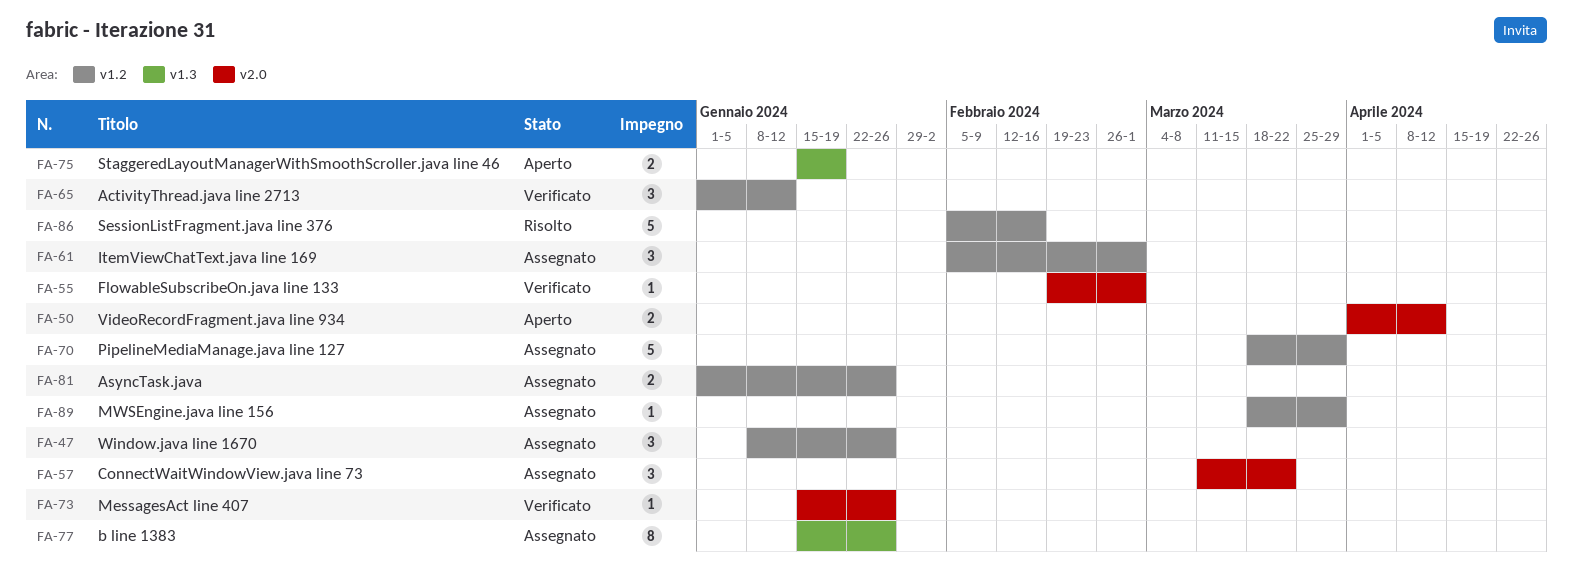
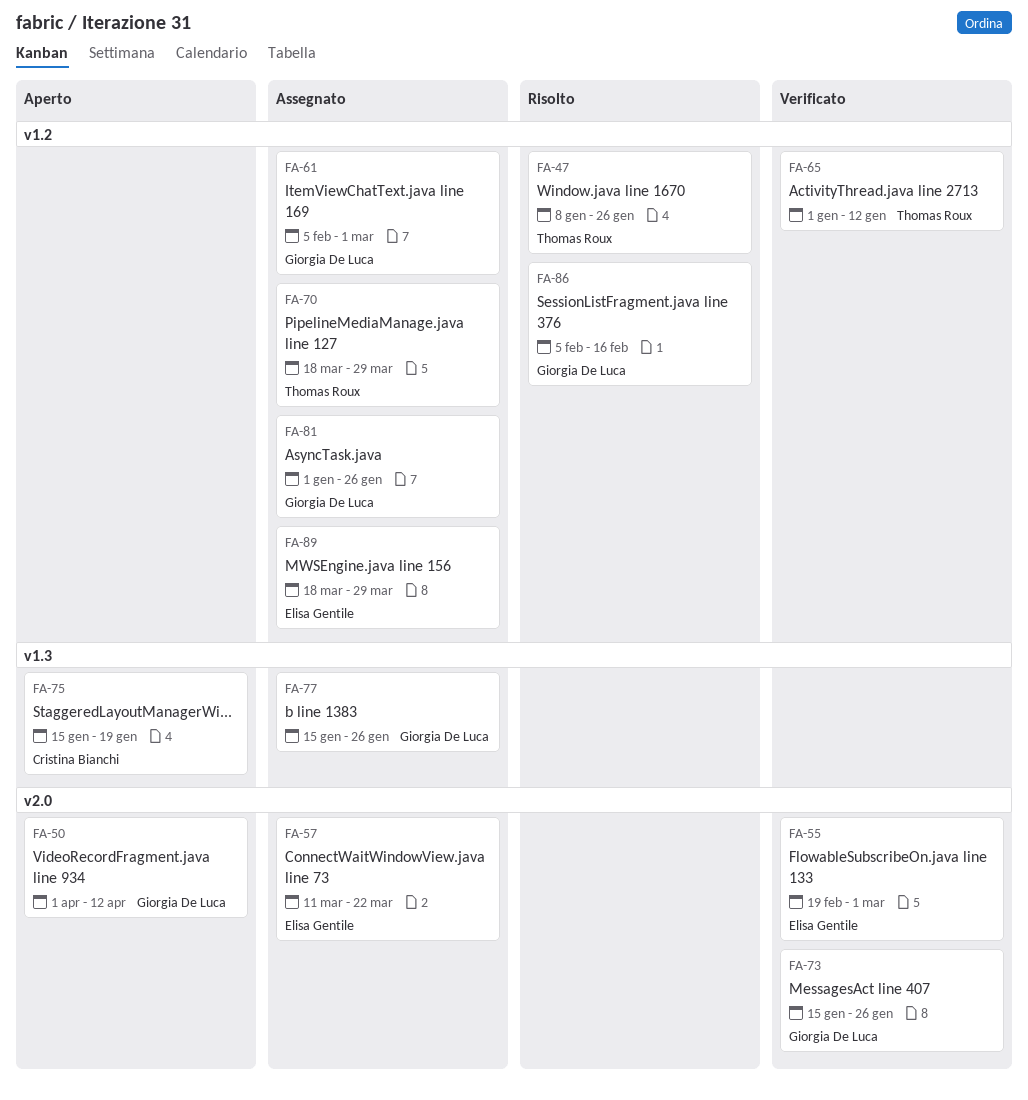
FA-47, status: Assegnato -> Risolto

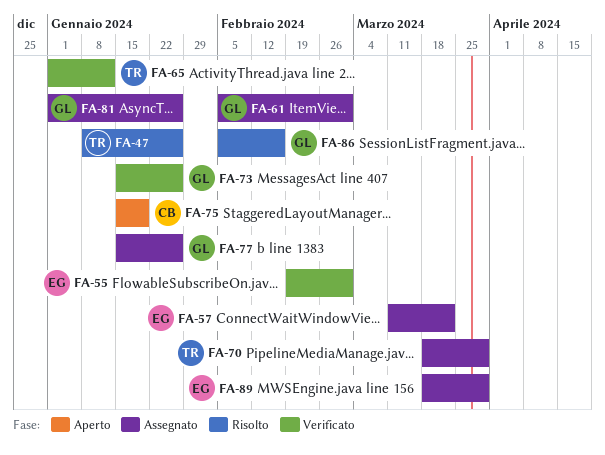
FA-50: present -> none

